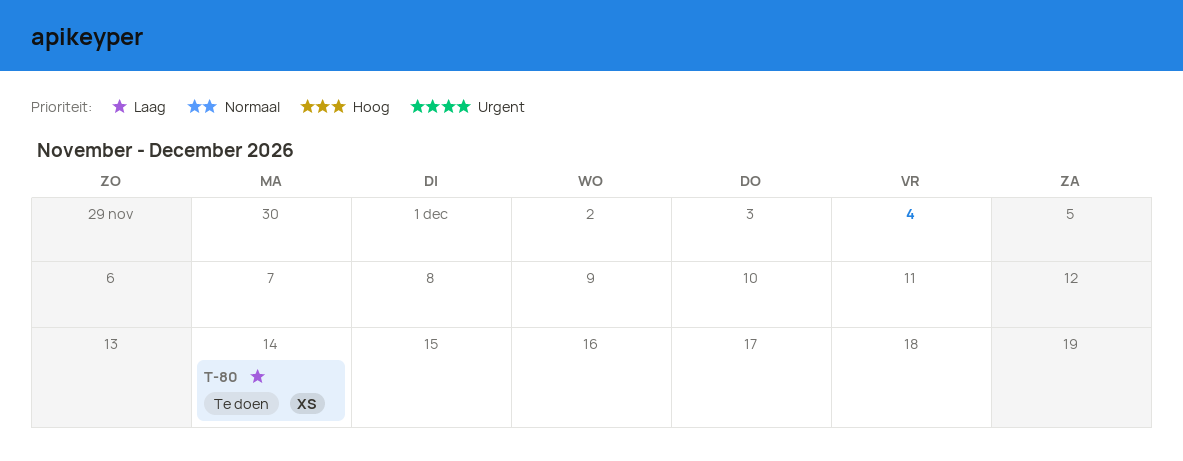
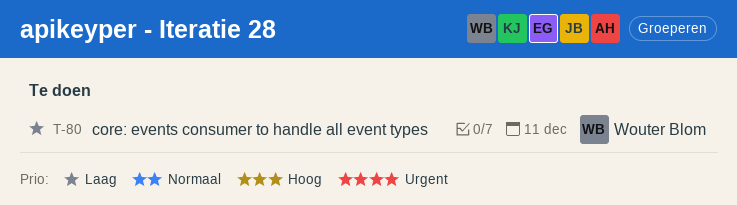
T-80, due: Dec 14 -> Dec 11

